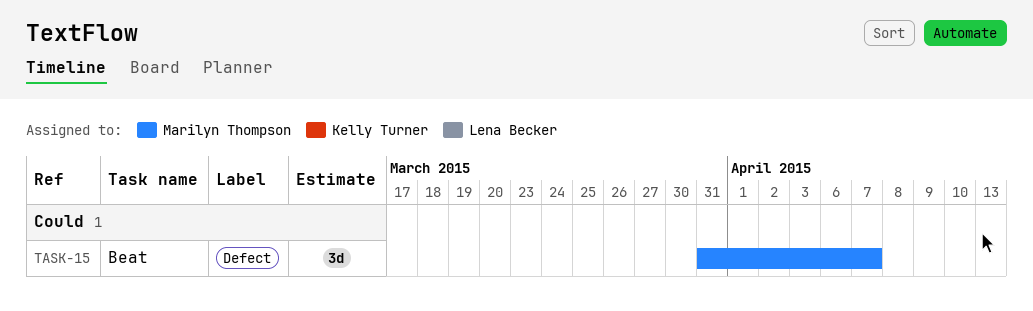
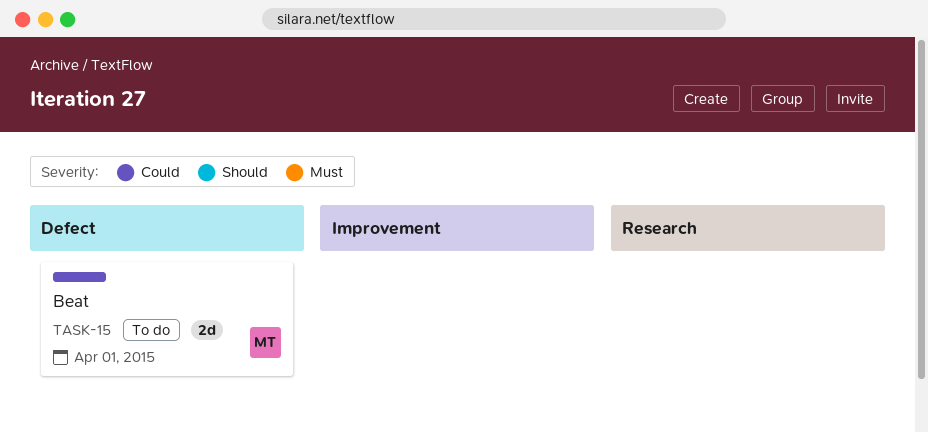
TASK-15, estimate: 3d -> 2d
TASK-15, due: Apr 7 -> Apr 1

